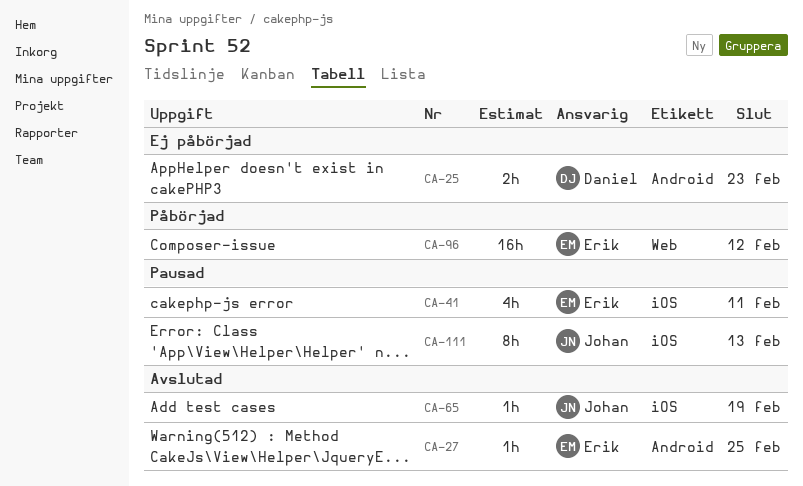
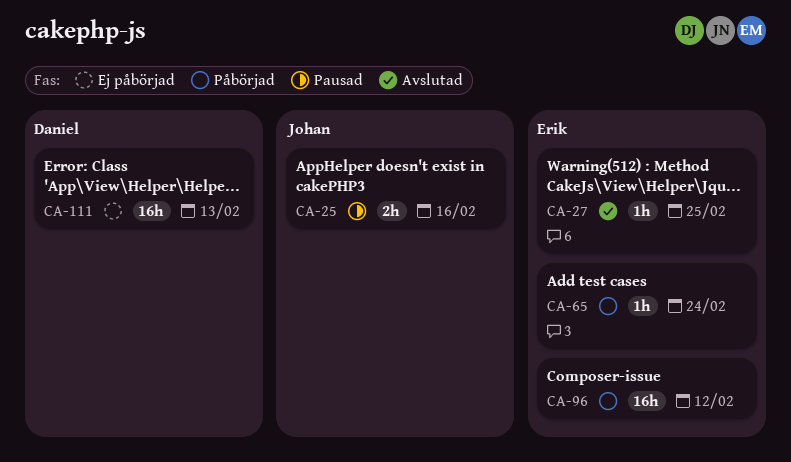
CA-25, status: Ej påbörjad -> Pausad
CA-25, owner: Daniel -> Johan
CA-25, due: Feb 23 -> Feb 16
CA-41: present -> none
CA-65, status: Avslutad -> Påbörjad
CA-65, owner: Johan -> Erik
CA-65, due: Feb 19 -> Feb 24
CA-111, status: Pausad -> Ej påbörjad
CA-111, owner: Johan -> Daniel
CA-111, estimate: 8h -> 16h

